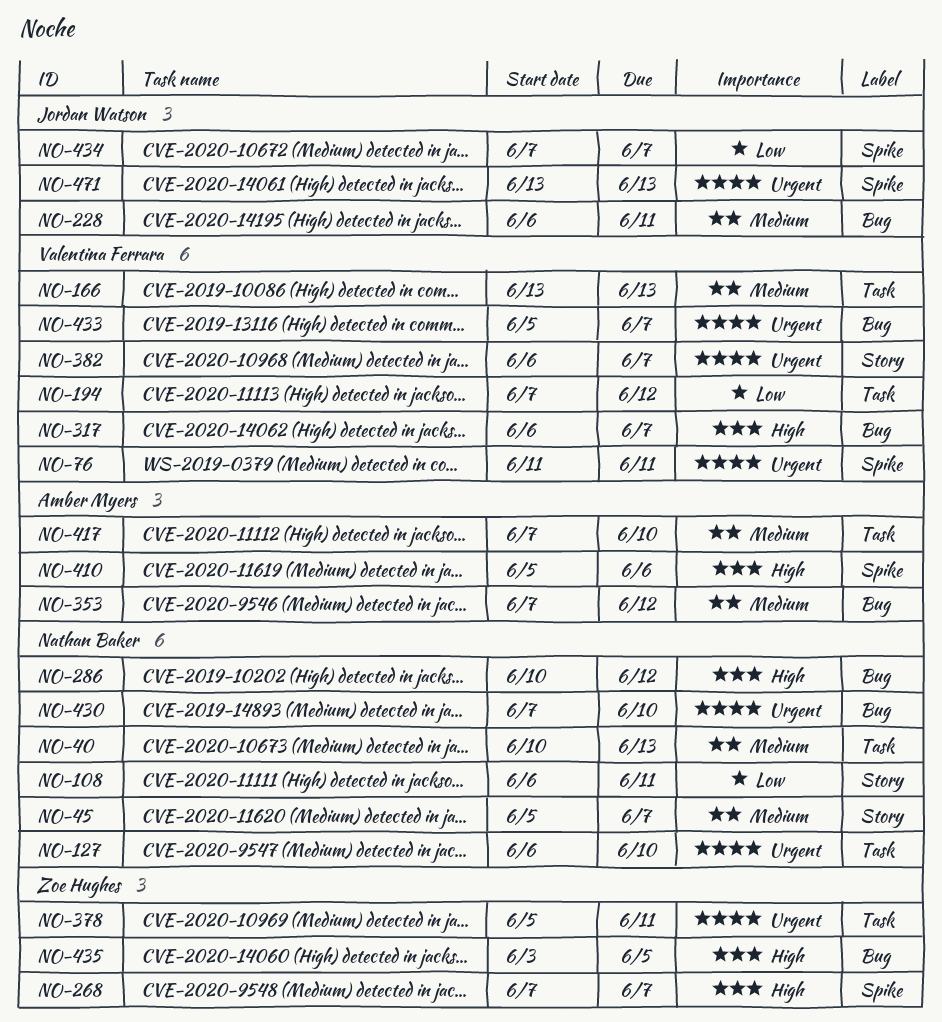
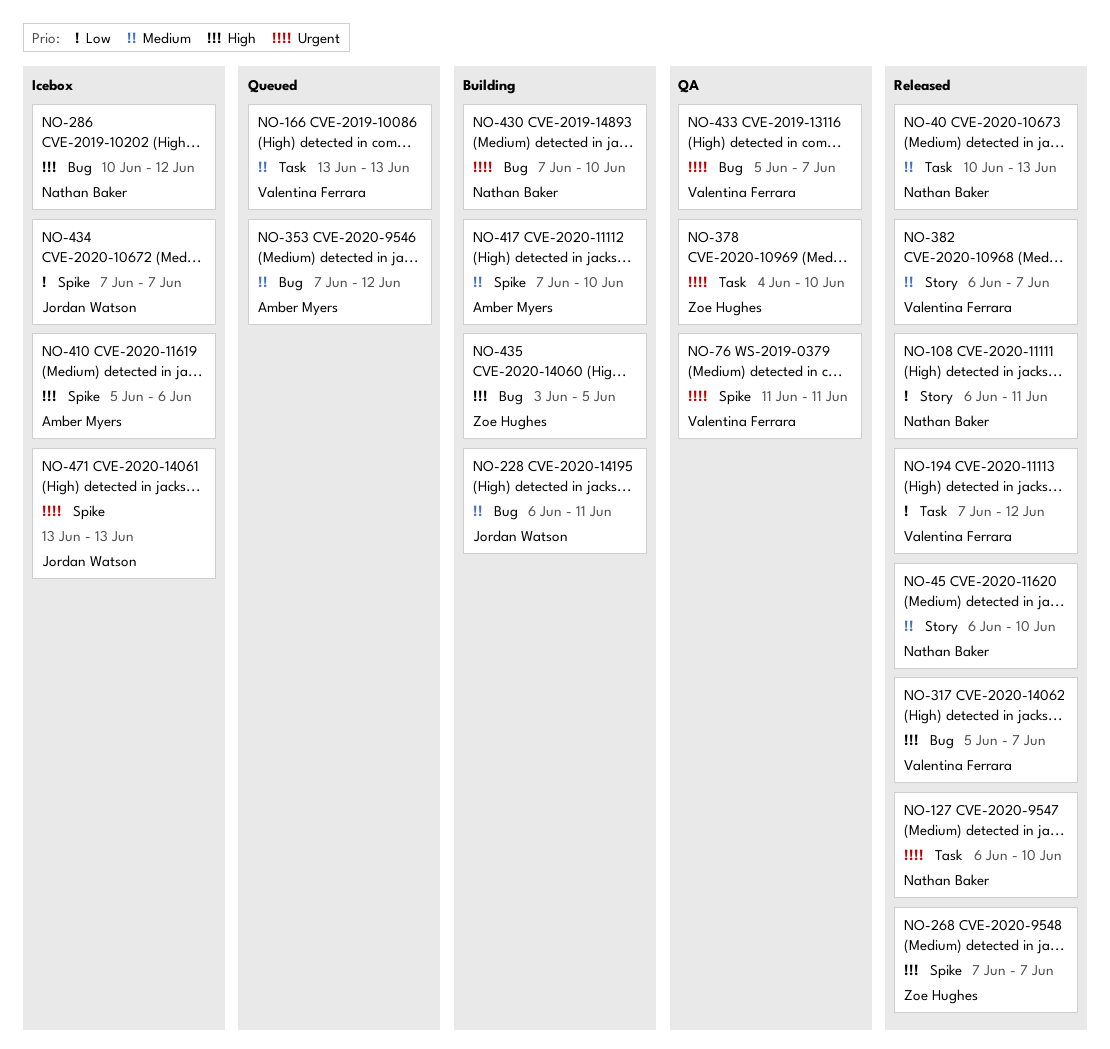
NO-45, start: Jun 5 -> Jun 6
NO-45, due: Jun 7 -> Jun 10
NO-317, start: Jun 6 -> Jun 5
NO-378, start: Jun 5 -> Jun 4
NO-378, due: Jun 11 -> Jun 10
NO-382, priority: Urgent -> Medium
NO-417, label: Task -> Spike

